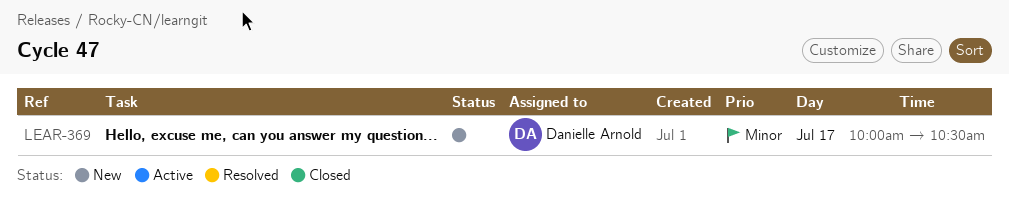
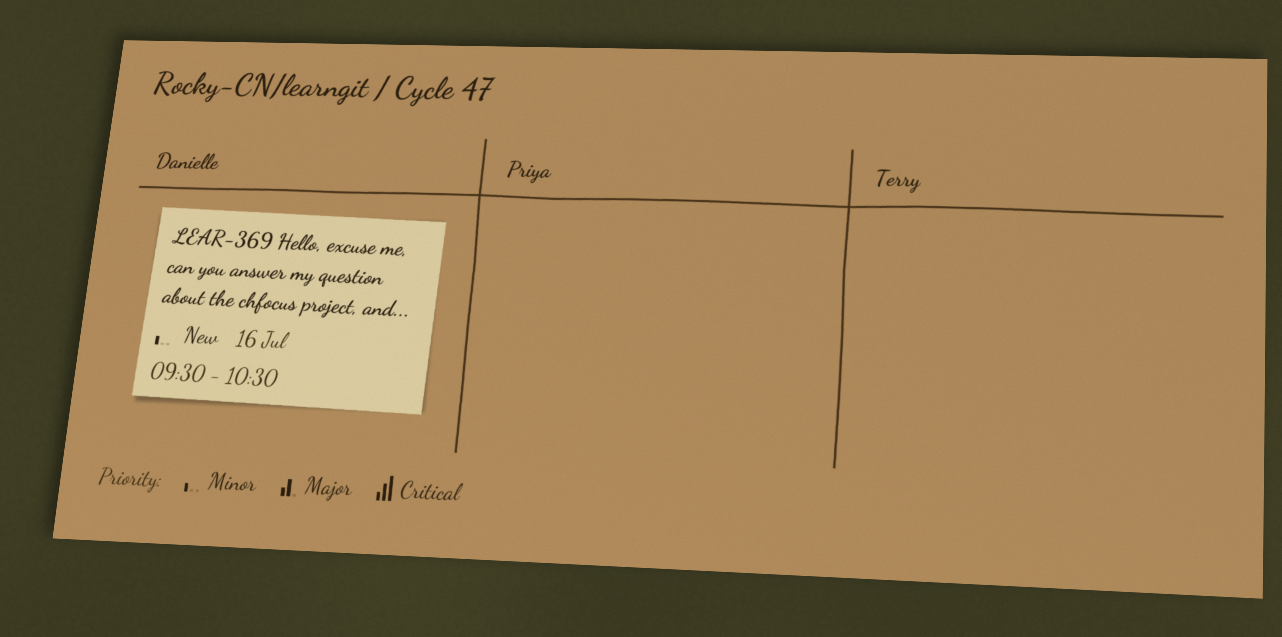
LEAR-369, day: Jul 17 -> Jul 16
LEAR-369, begins: 10:00 -> 09:30

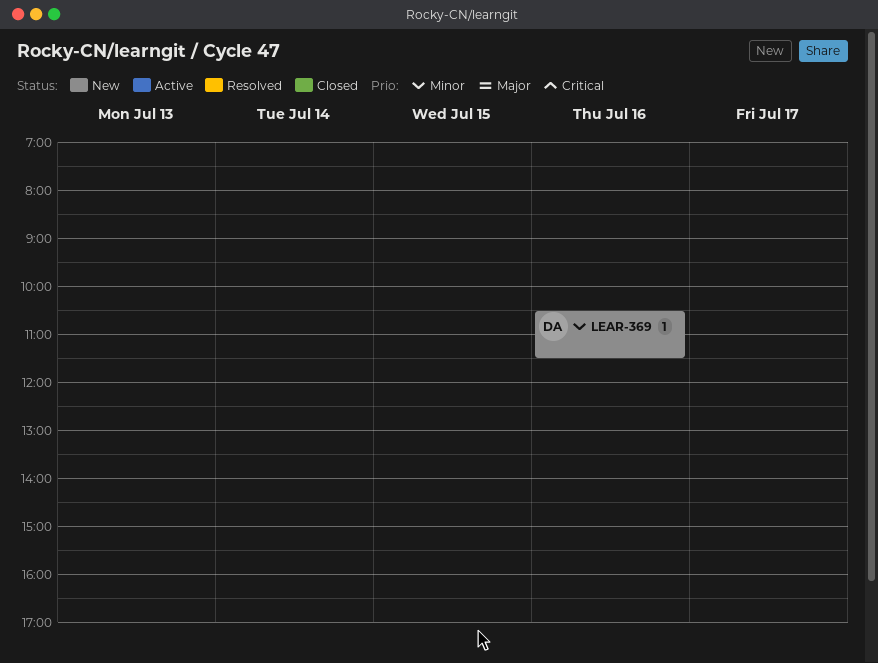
LEAR-369, begins: 09:30 -> 10:30
LEAR-369, ends: 10:30 -> 11:30

